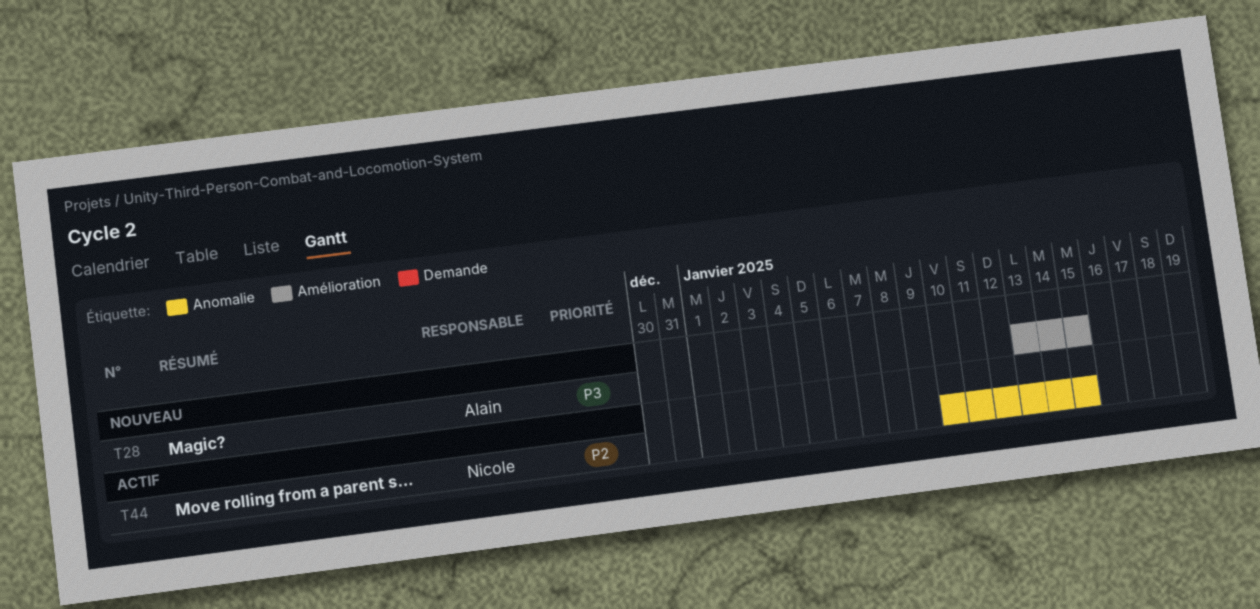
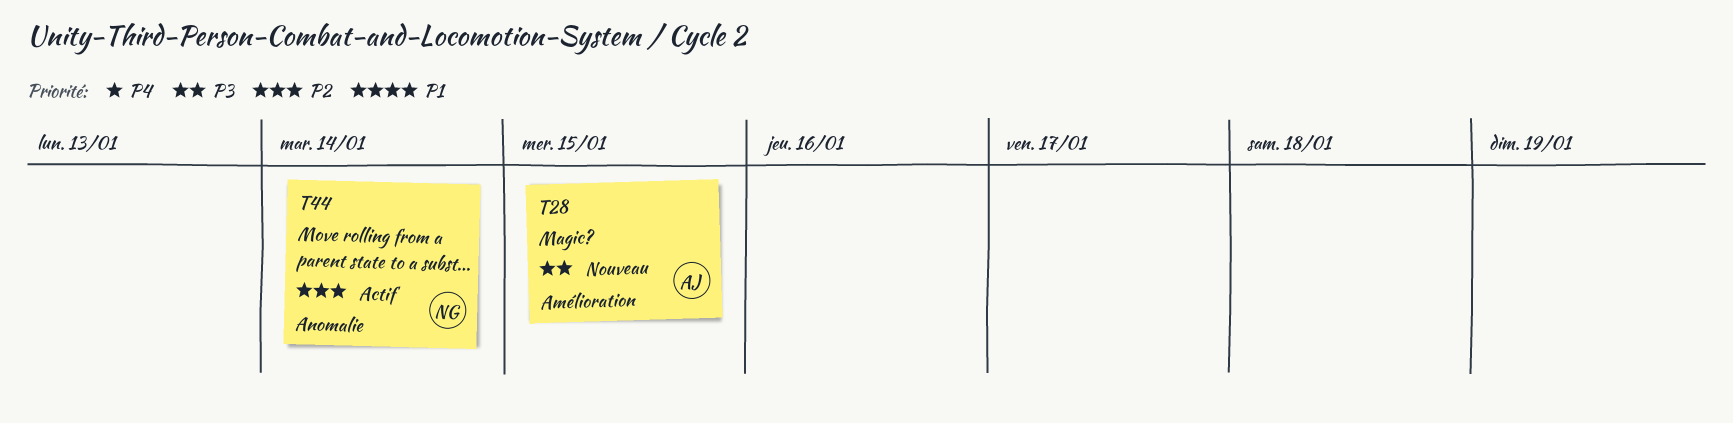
T44, due: Jan 15 -> Jan 14

